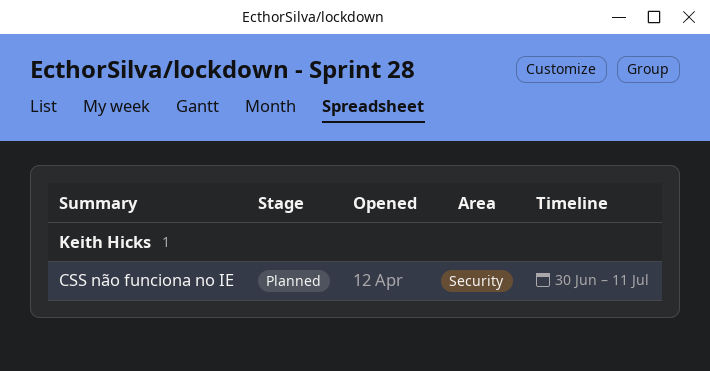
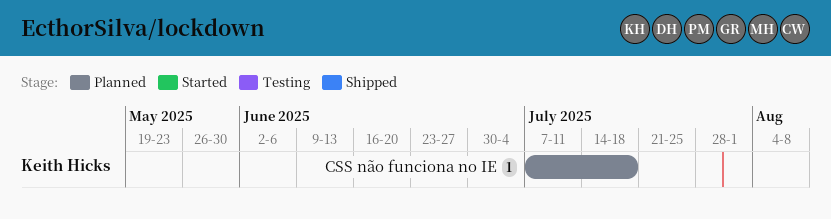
CSS não funciona no IE, start: Jun 30 -> Jul 7
CSS não funciona no IE, due: Jul 11 -> Jul 18

